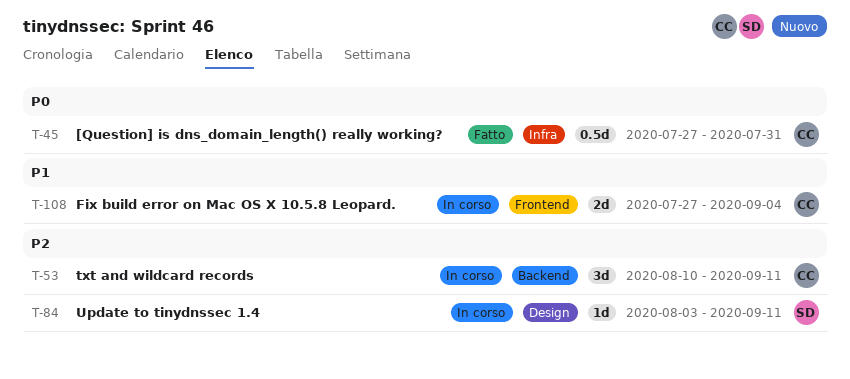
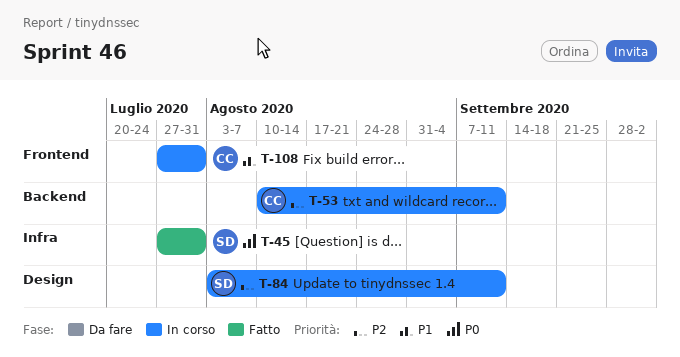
T-45, owner: CC -> SD
T-108, due: Sep 4 -> Jul 31

